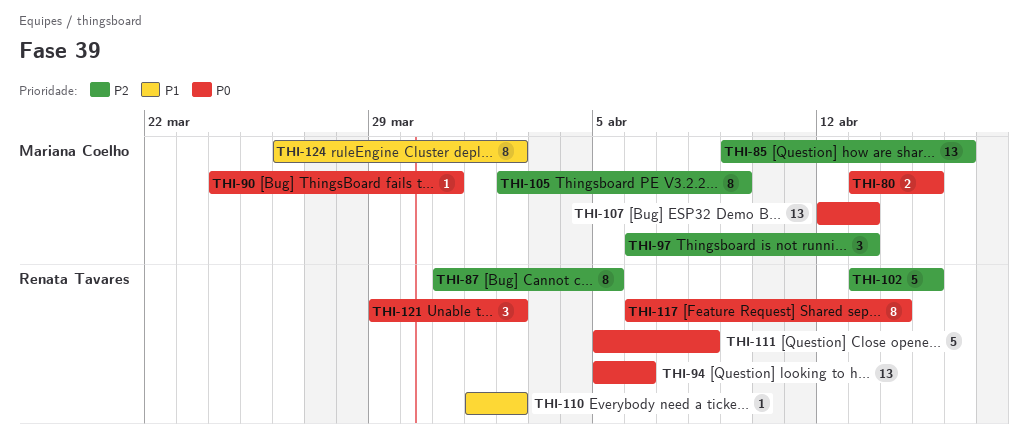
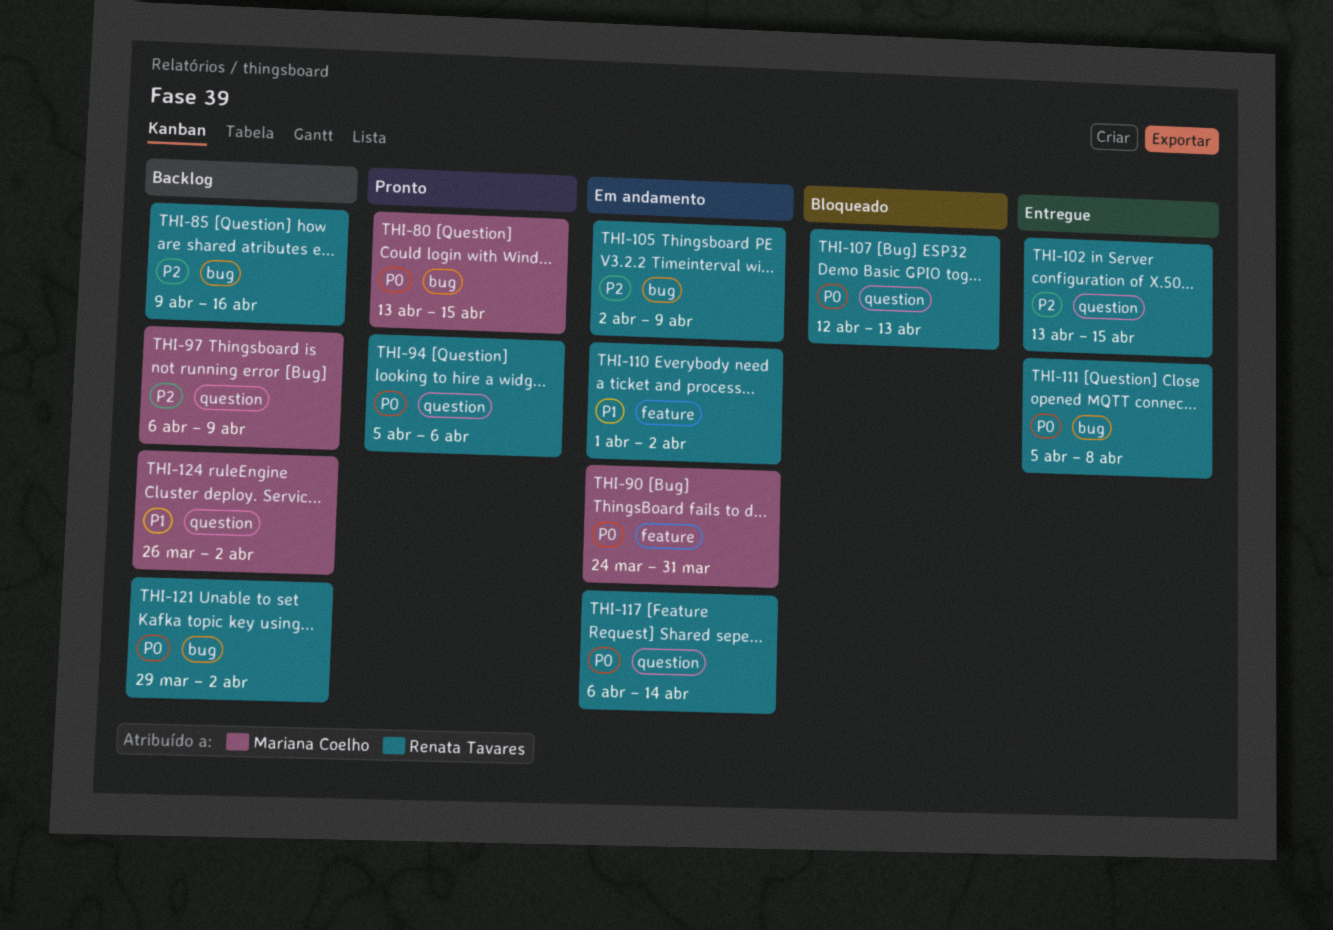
THI-85, owner: Mariana Coelho -> Renata Tavares
THI-87: present -> none
THI-97, due: Apr 13 -> Apr 9
THI-105, owner: Mariana Coelho -> Renata Tavares
THI-107, owner: Mariana Coelho -> Renata Tavares

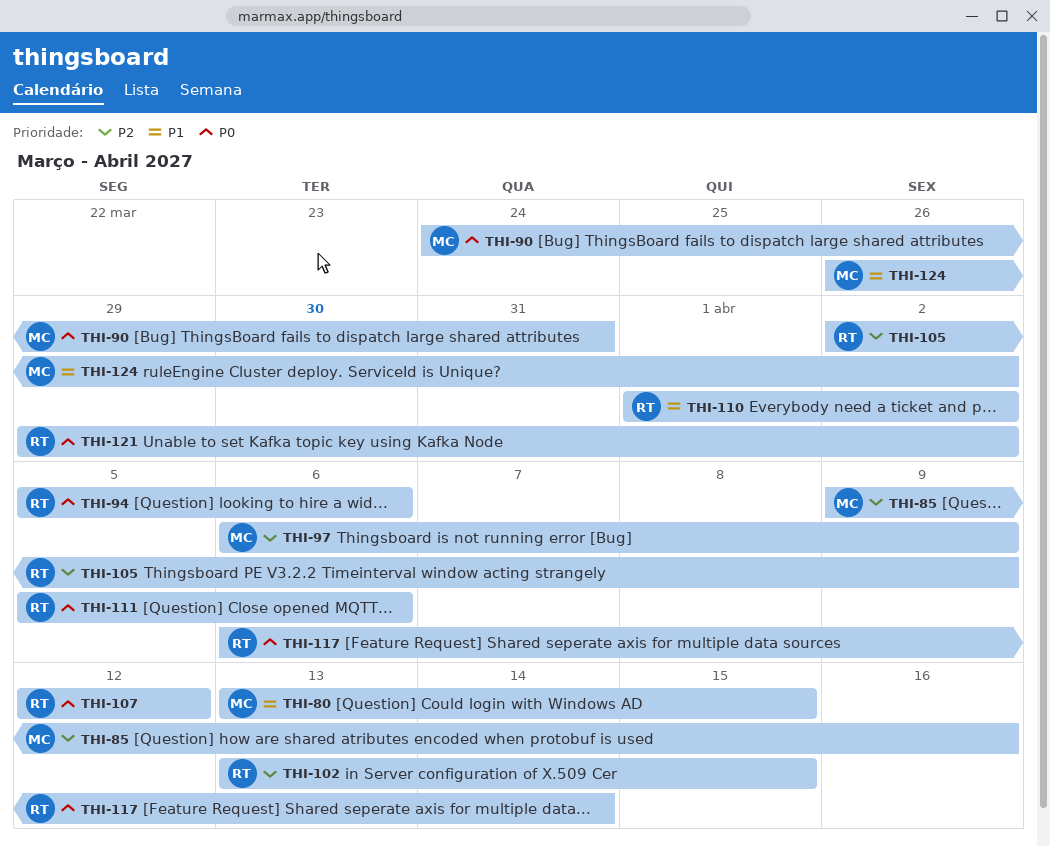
THI-80, priority: P0 -> P1
THI-85, owner: Renata Tavares -> Mariana Coelho
THI-107, due: Apr 13 -> Apr 12
THI-111, due: Apr 8 -> Apr 6

